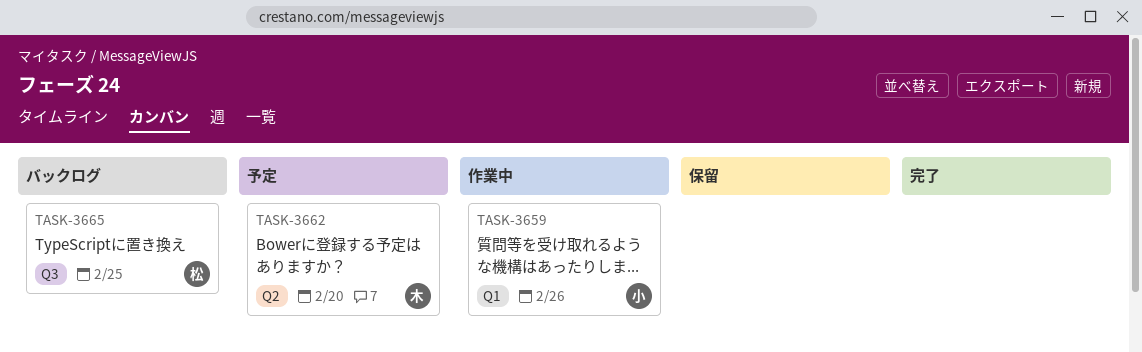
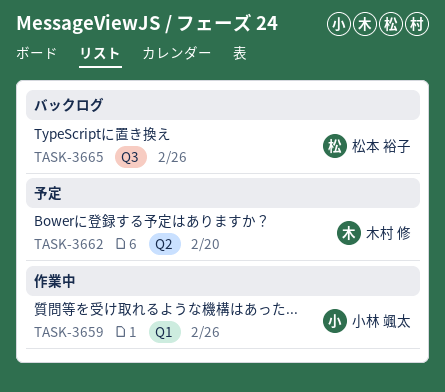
TASK-3665, due: Feb 25 -> Feb 26

